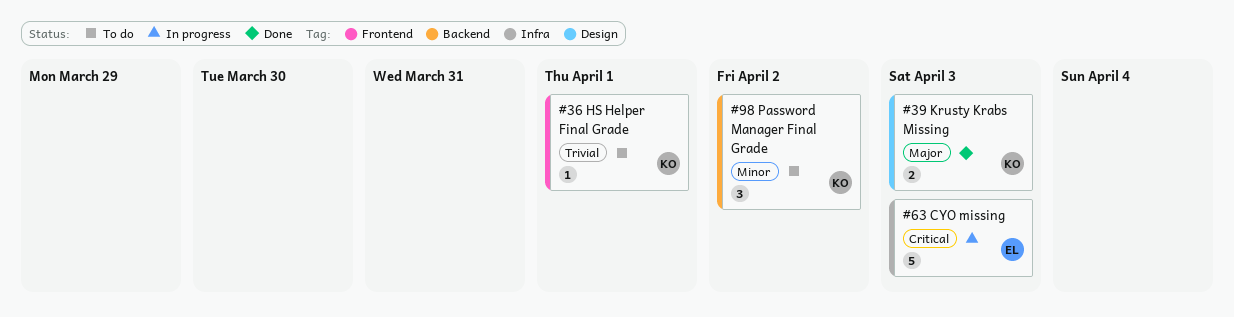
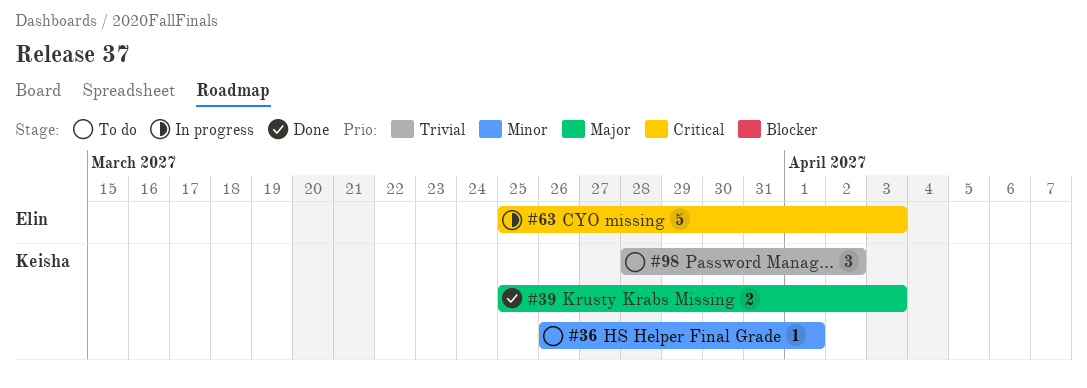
#36, priority: Trivial -> Minor
#98, priority: Minor -> Trivial

